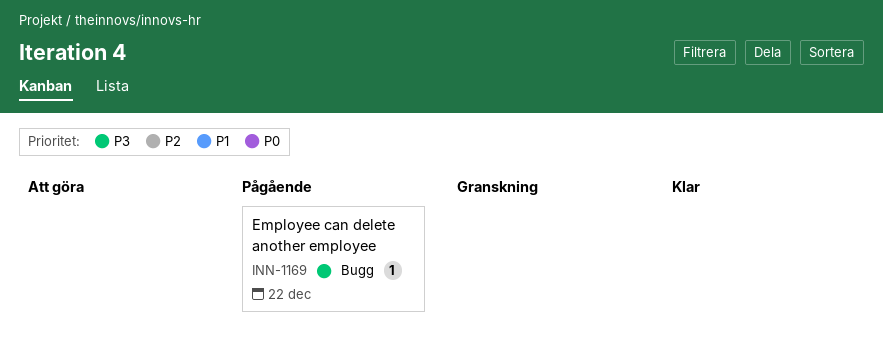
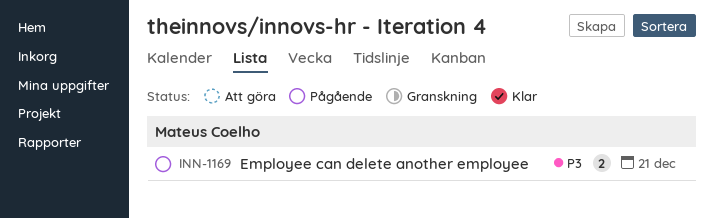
INN-1169, estimate: 1 -> 2
INN-1169, due: Dec 22 -> Dec 21

